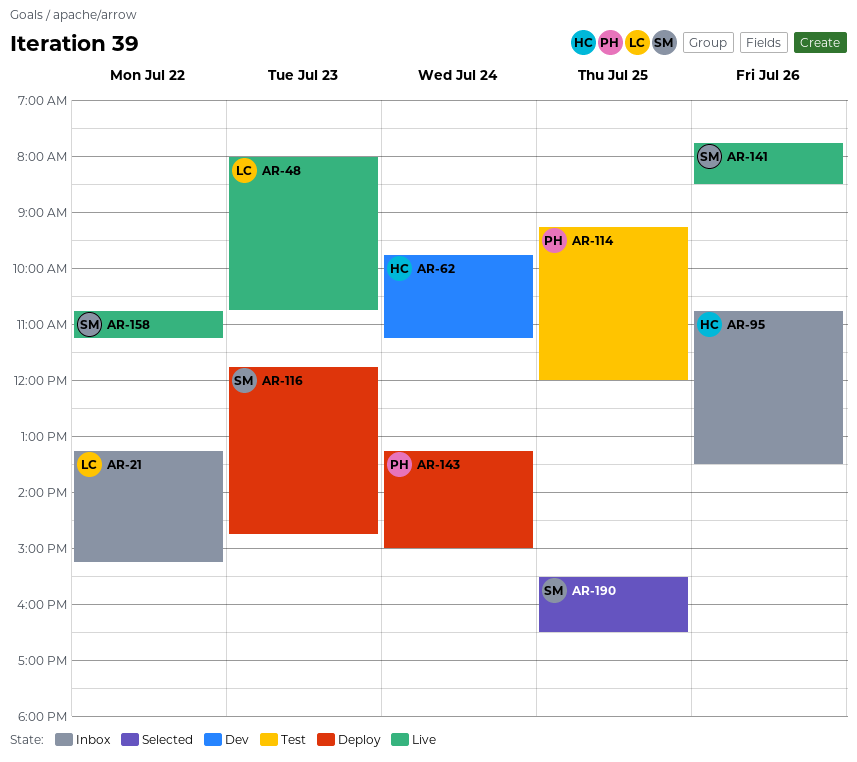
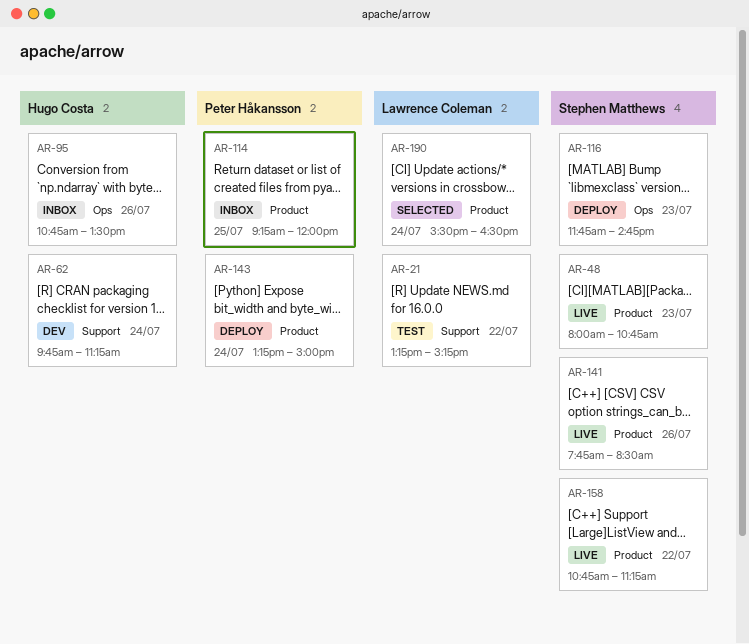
AR-21, status: Inbox -> Test
AR-48, owner: Lawrence Coleman -> Stephen Matthews
AR-114, status: Test -> Inbox
AR-190, owner: Stephen Matthews -> Lawrence Coleman
AR-190, day: Jul 25 -> Jul 24

